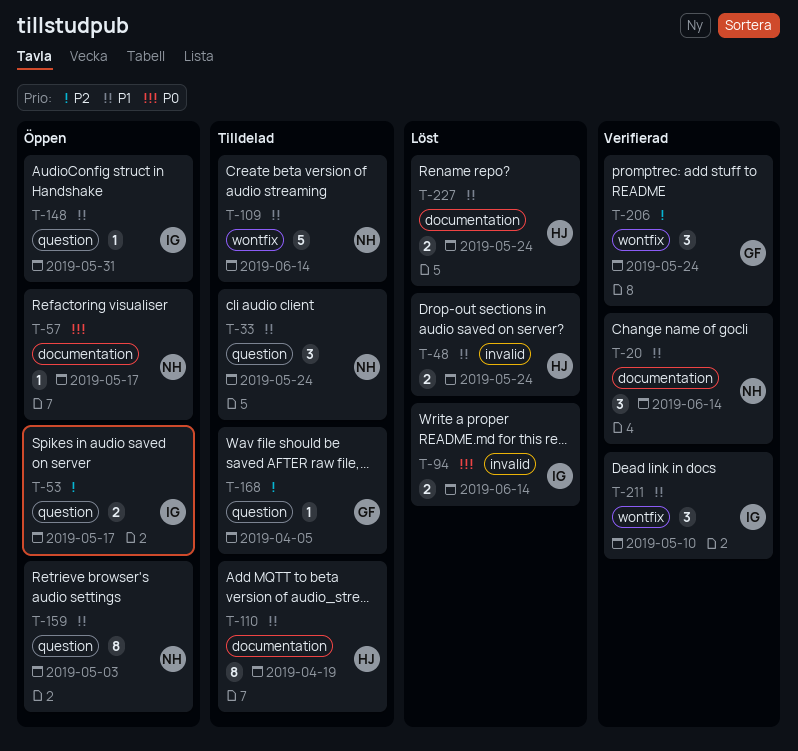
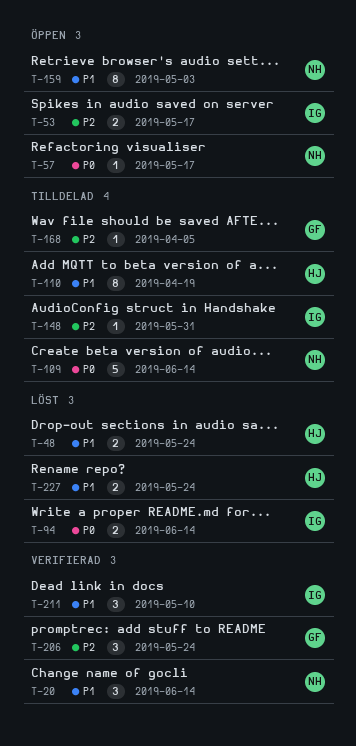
T-33: present -> none
T-109, priority: P1 -> P0
T-148, status: Öppen -> Tilldelad
T-148, priority: P1 -> P2

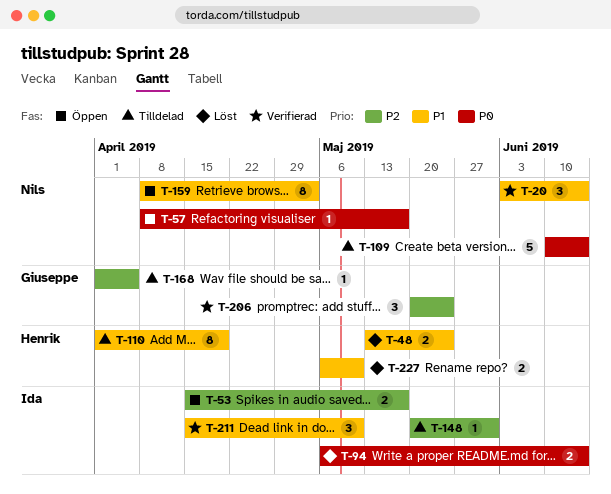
T-227, due: May 24 -> May 10

